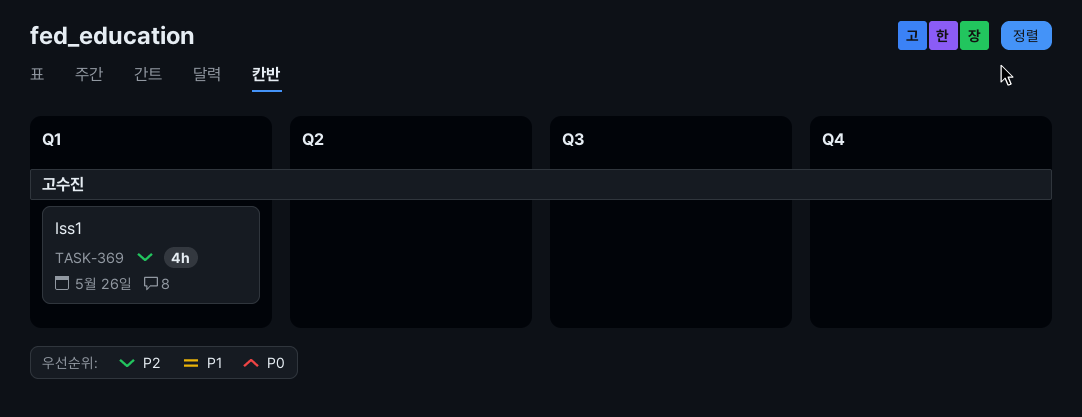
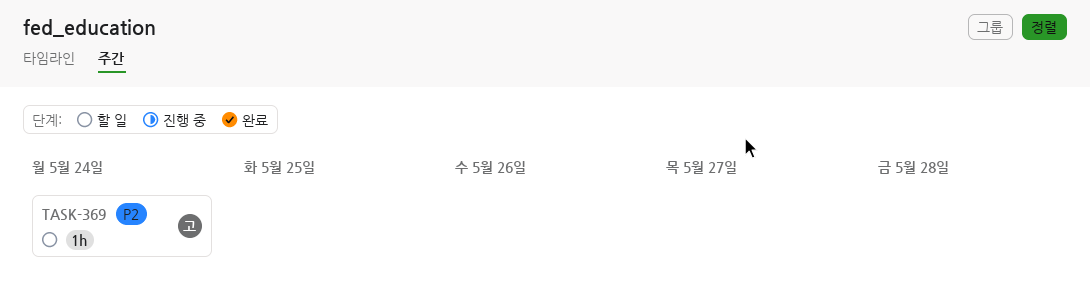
TASK-369, estimate: 4h -> 1h
TASK-369, due: May 26 -> May 24

